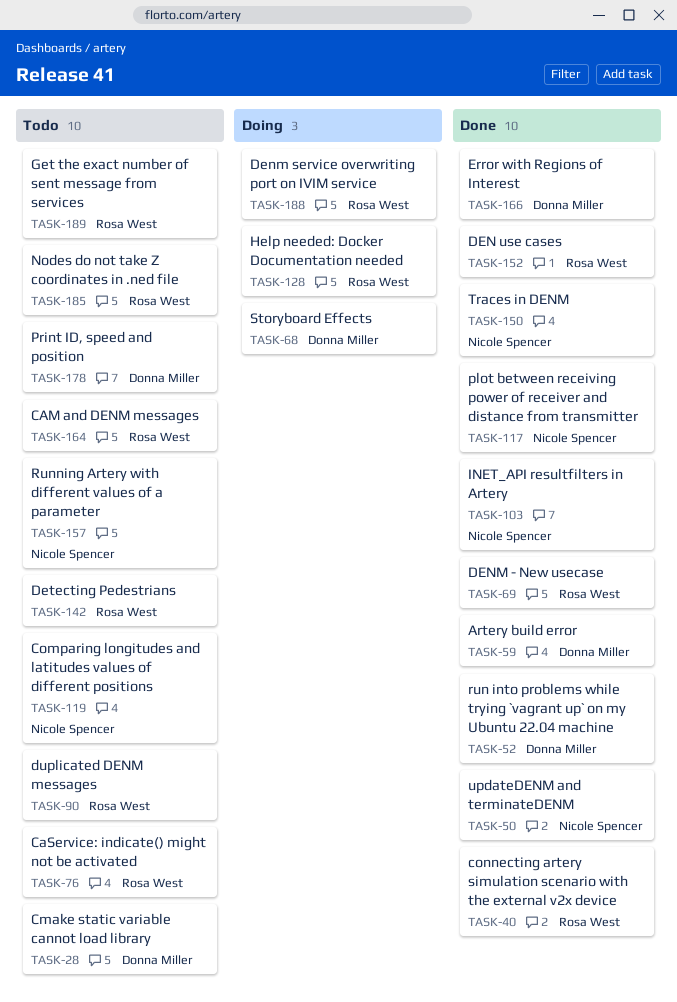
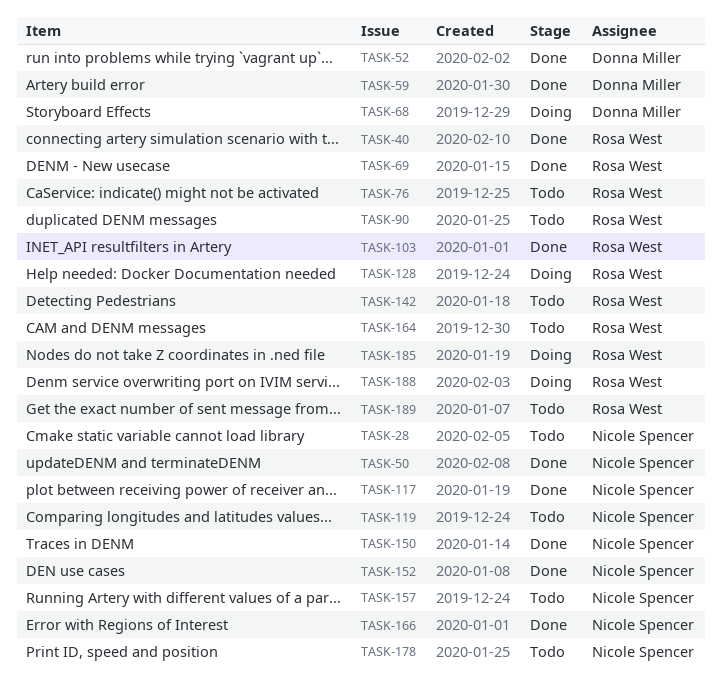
TASK-28, owner: Donna Miller -> Nicole Spencer
TASK-103, owner: Nicole Spencer -> Rosa West
TASK-152, owner: Rosa West -> Nicole Spencer
TASK-166, owner: Donna Miller -> Nicole Spencer
TASK-178, owner: Donna Miller -> Nicole Spencer
TASK-185, status: Todo -> Doing

